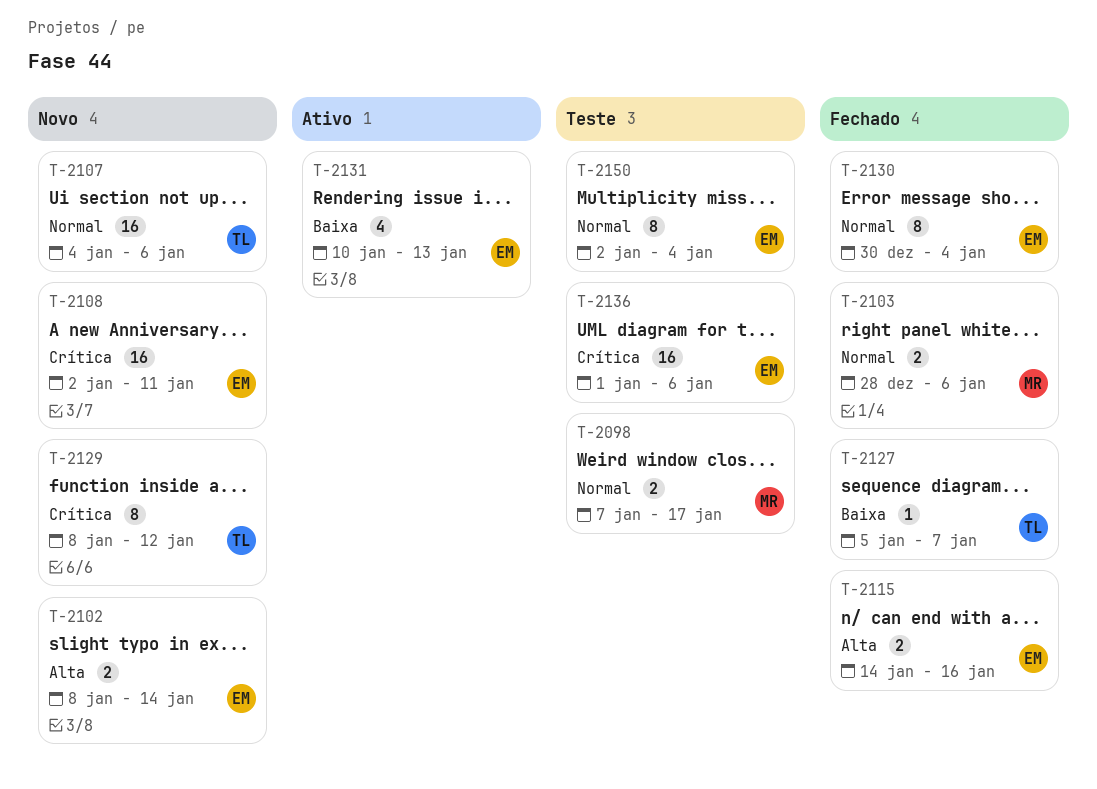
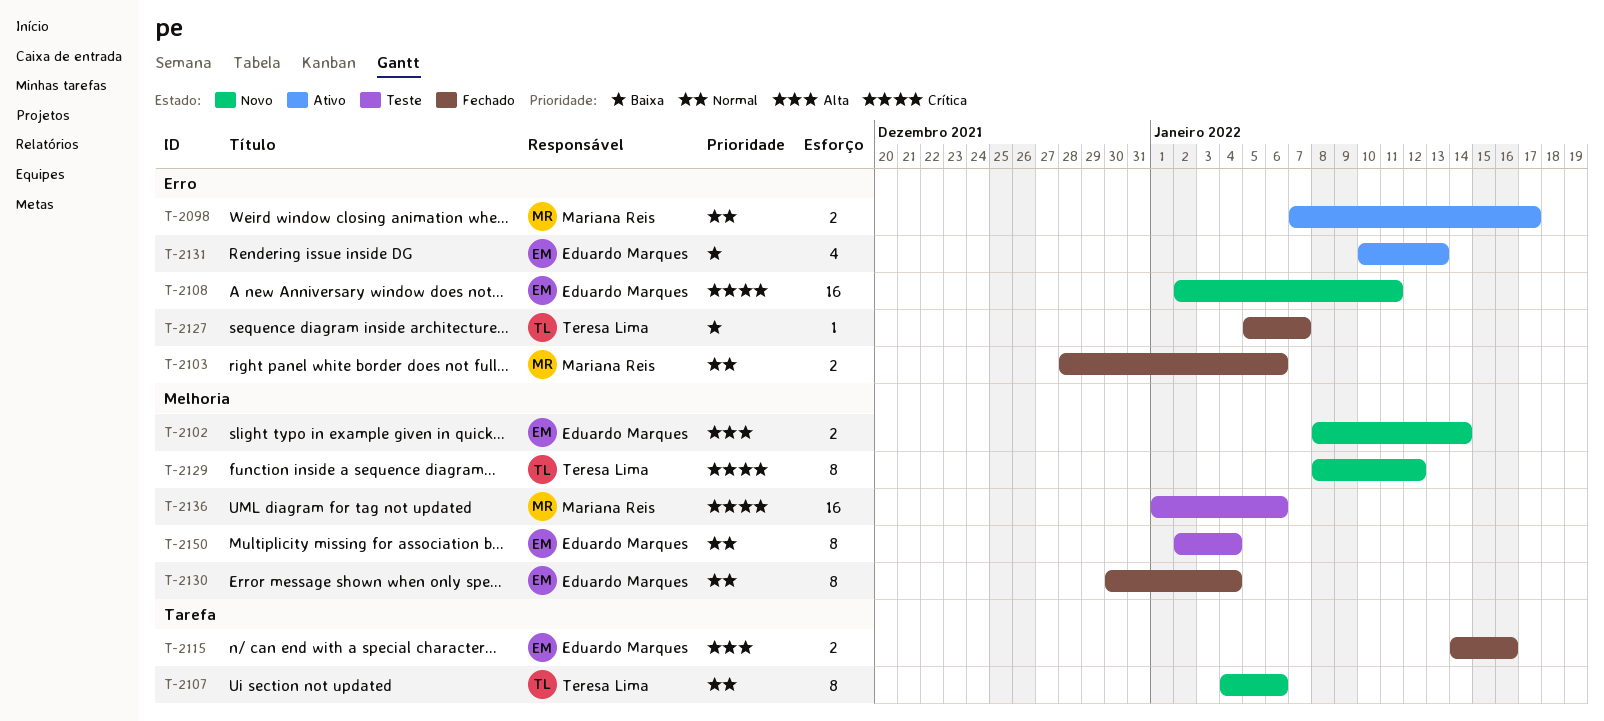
T-2098, status: Teste -> Ativo
T-2107, estimate: 16 -> 8
T-2136, owner: Eduardo Marques -> Mariana Reis

